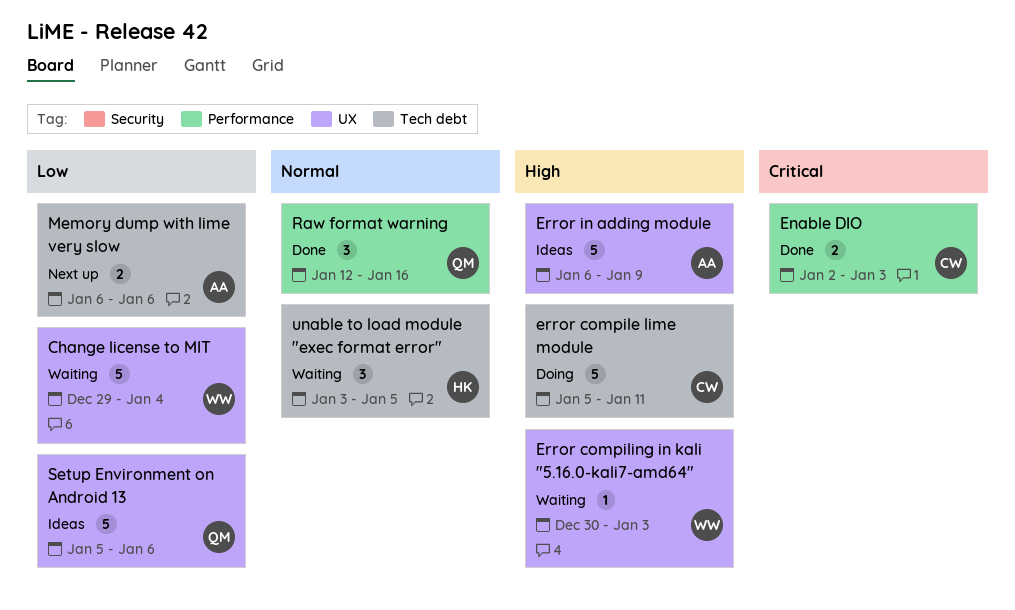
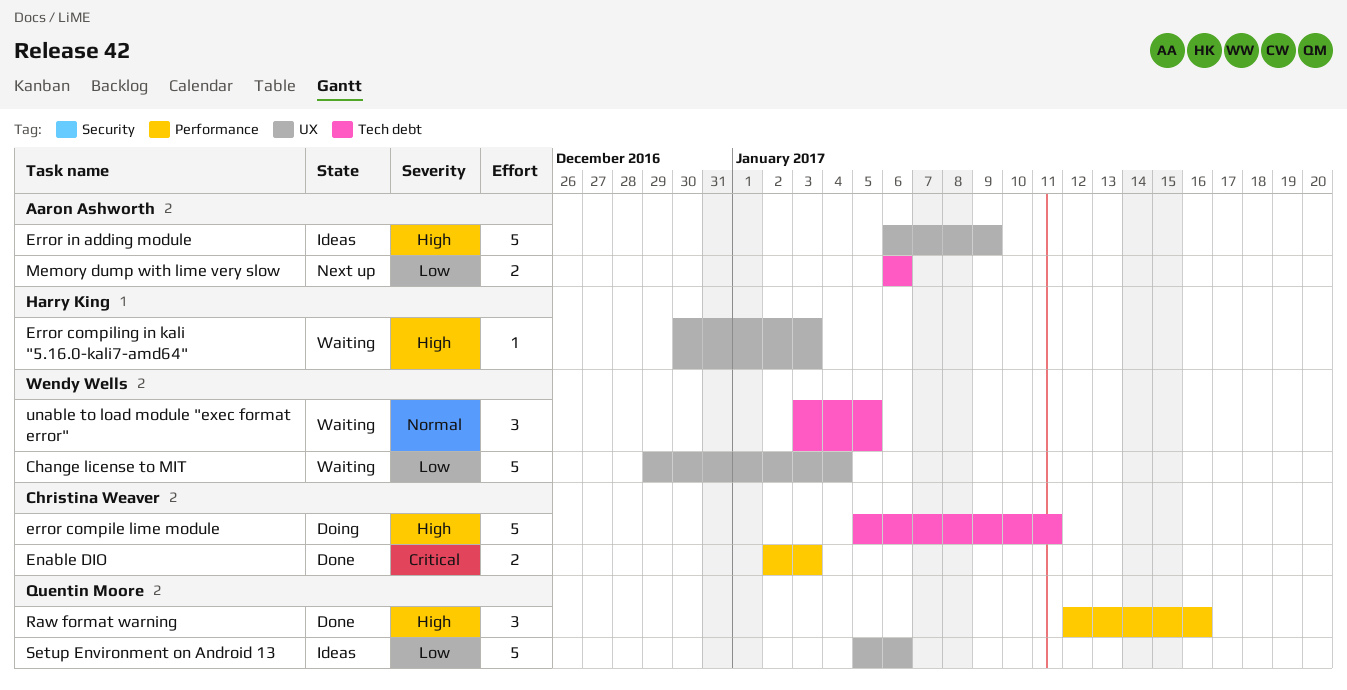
Error compiling in kali "5.16.0-kali7-amd64", owner: Wendy Wells -> Harry King
Raw format warning, priority: Normal -> High
unable to load module "exec format error", owner: Harry King -> Wendy Wells

